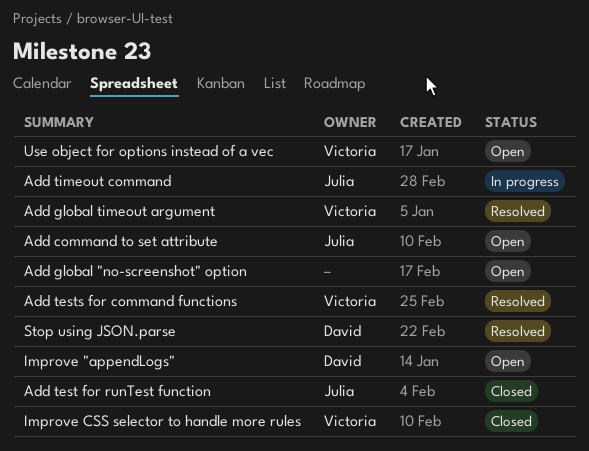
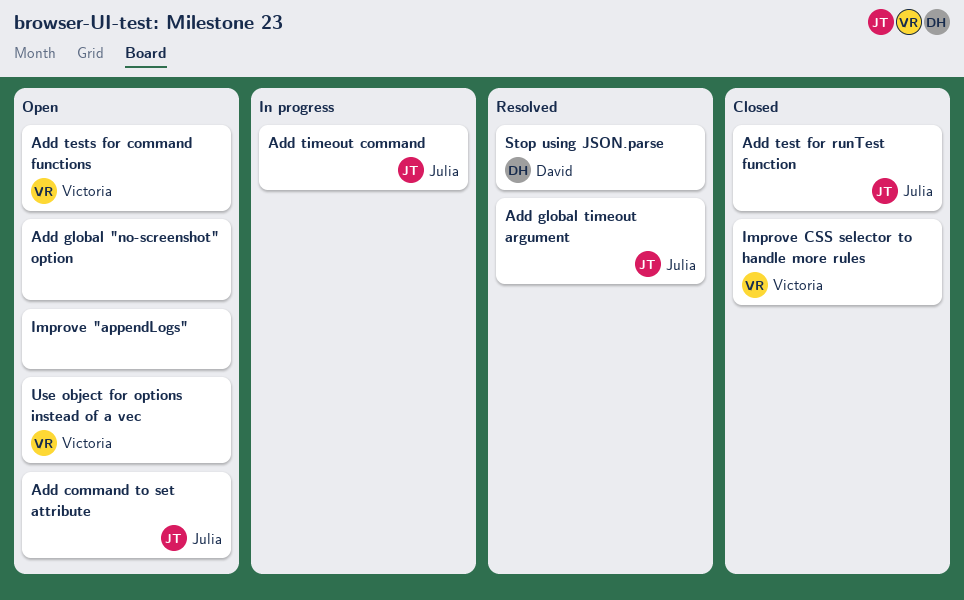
Add global timeout argument, owner: Victoria -> Julia
Add tests for command functions, status: Resolved -> Open
Improve "appendLogs", owner: David -> none

